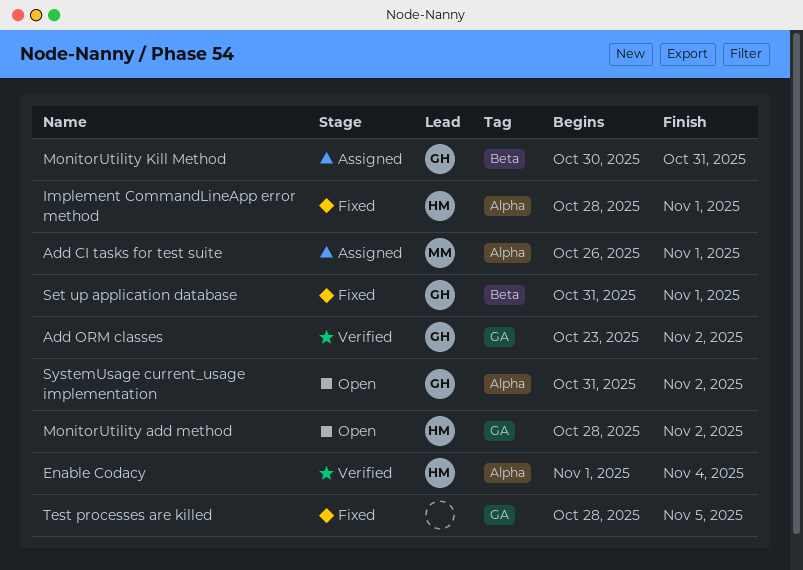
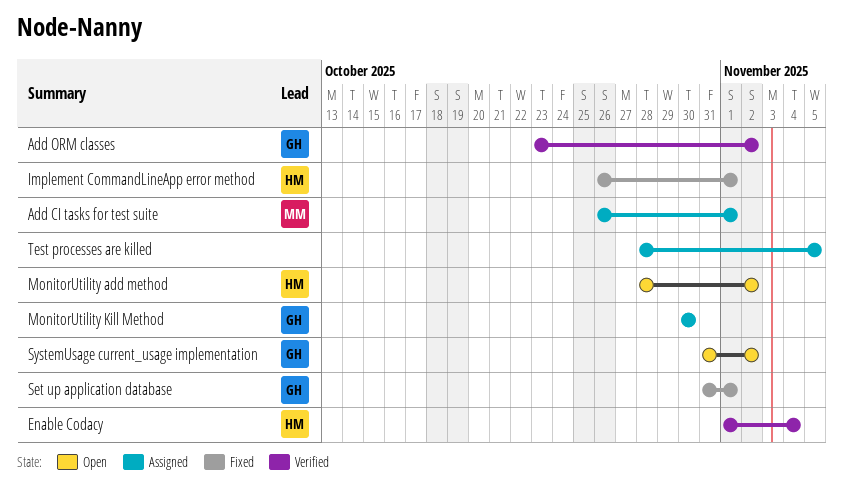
Implement CommandLineApp error method, start: Oct 28 -> Oct 26
MonitorUtility Kill Method, due: Oct 31 -> Oct 30
Test processes are killed, status: Fixed -> Assigned

